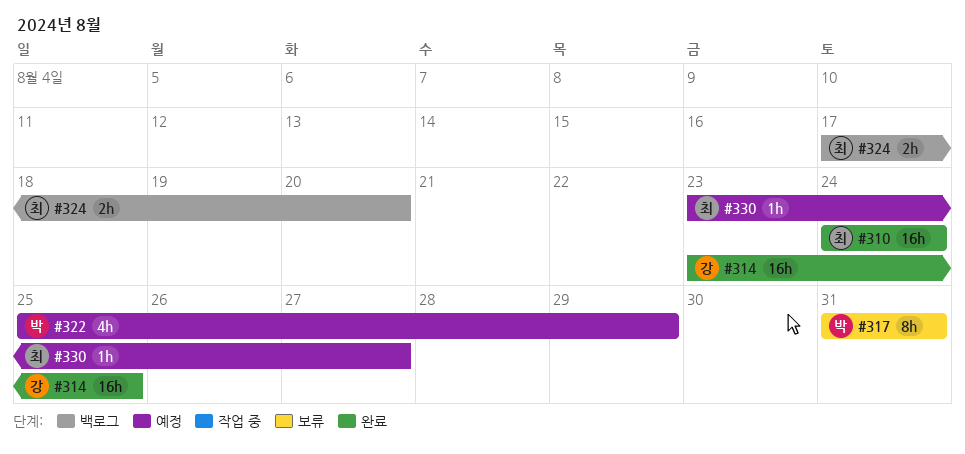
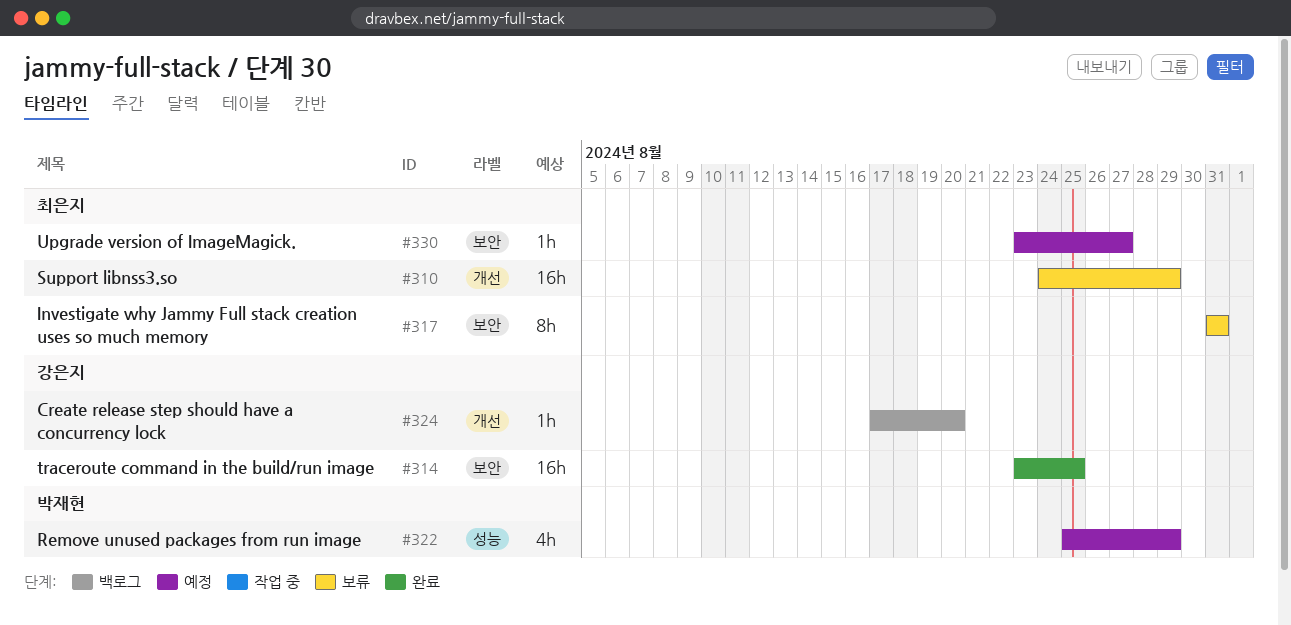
#310, status: 완료 -> 보류
#310, due: Aug 24 -> Aug 29
#317, owner: 박재현 -> 최은지
#324, owner: 최은지 -> 강은지
#324, estimate: 2h -> 1h

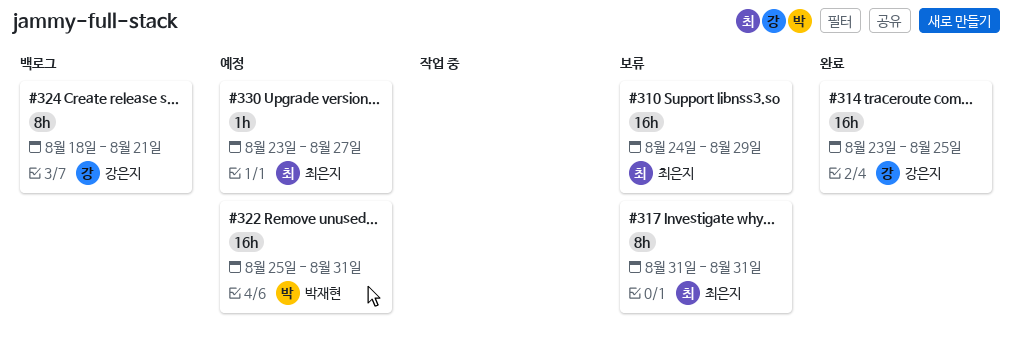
#322, estimate: 4h -> 16h
#322, due: Aug 29 -> Aug 31
#324, estimate: 1h -> 8h
#324, start: Aug 17 -> Aug 18
#324, due: Aug 20 -> Aug 21

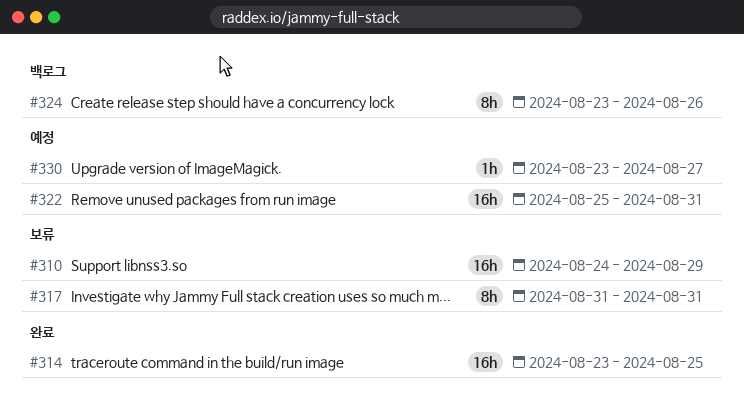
#324, start: Aug 18 -> Aug 23
#324, due: Aug 21 -> Aug 26

